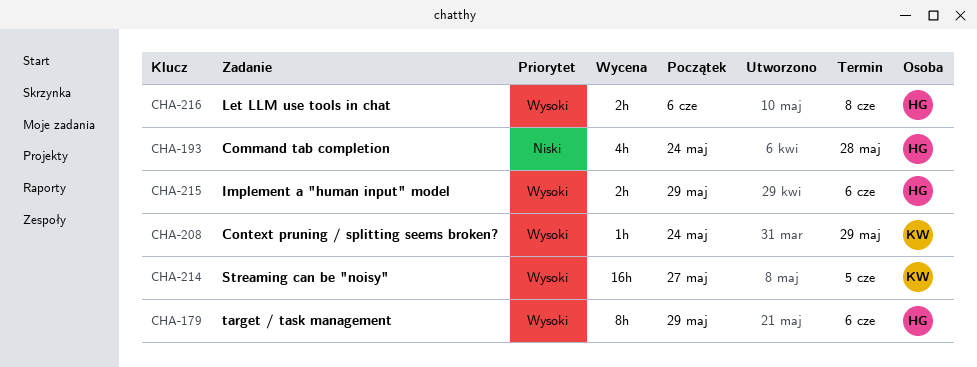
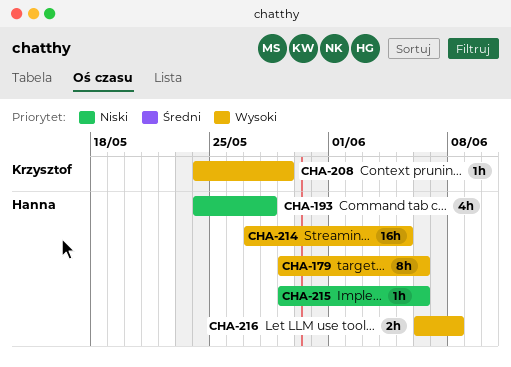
CHA-214, owner: Krzysztof -> Hanna
CHA-215, priority: Wysoki -> Niski
CHA-215, estimate: 2h -> 1h

